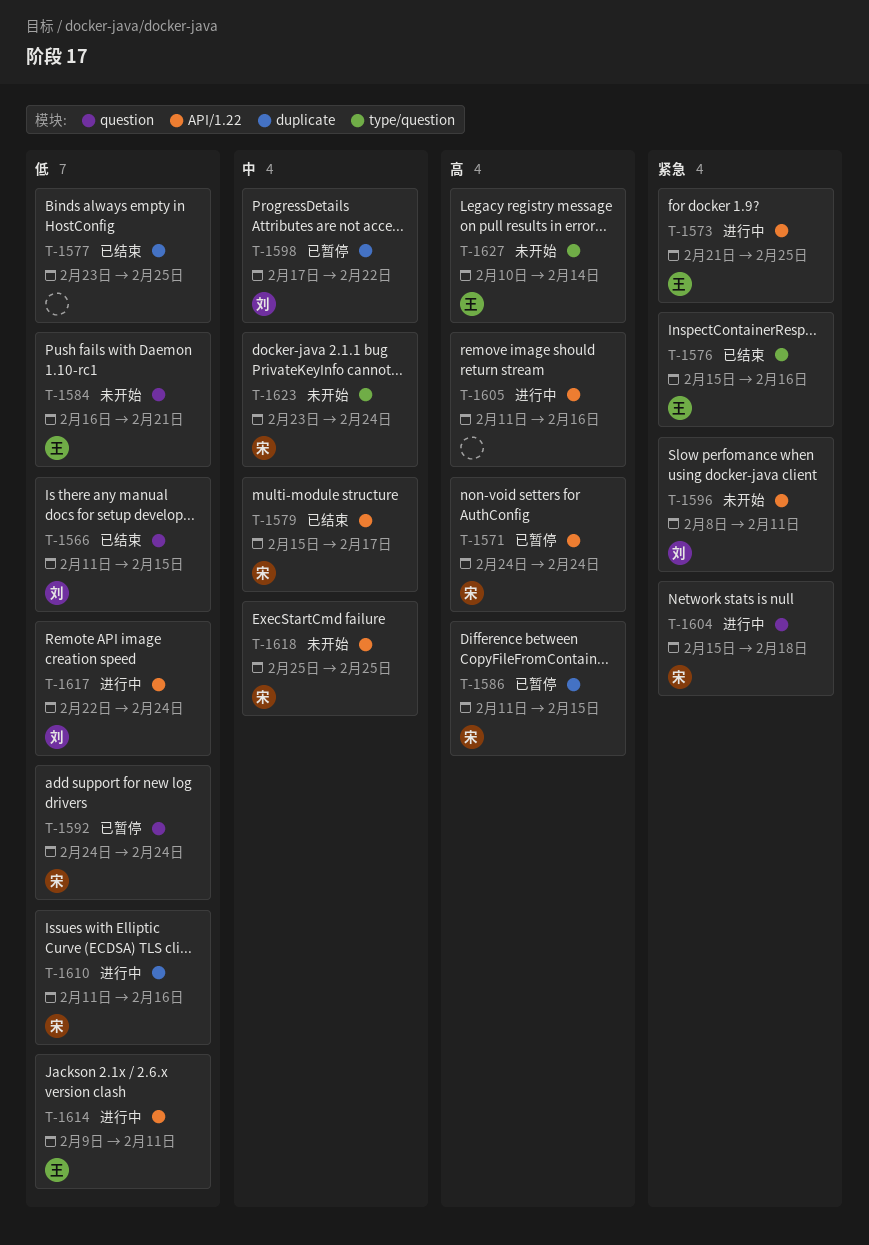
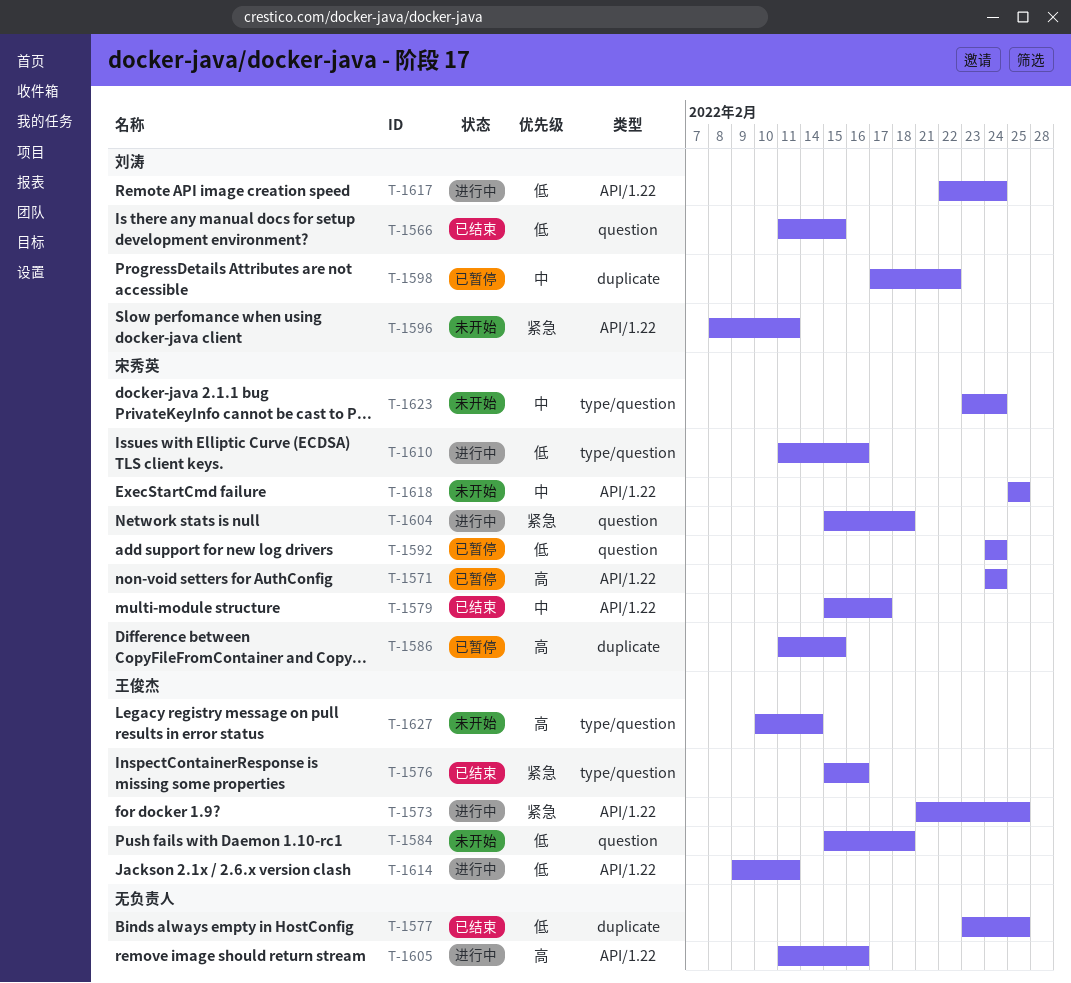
T-1584, start: Feb 16 -> Feb 15
T-1584, due: Feb 21 -> Feb 18
T-1610, label: duplicate -> type/question

